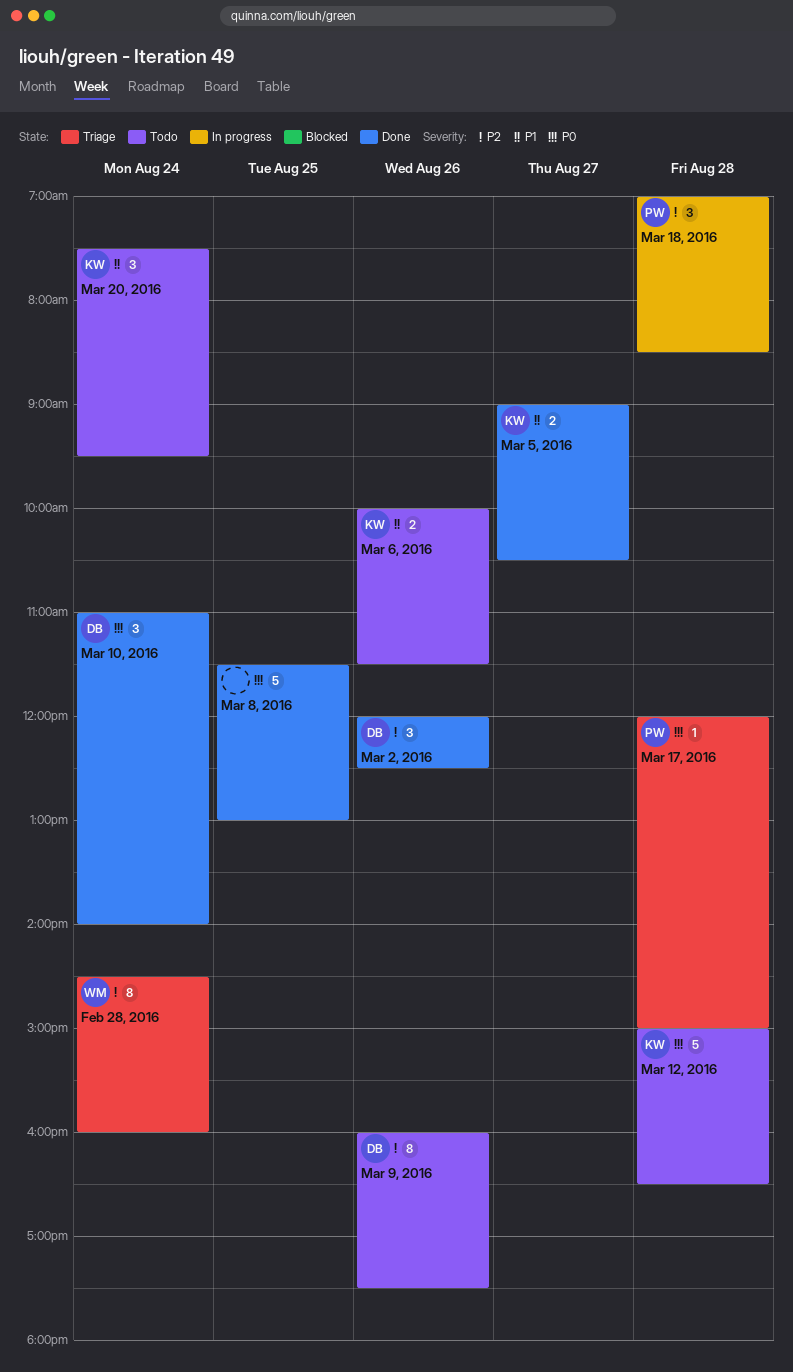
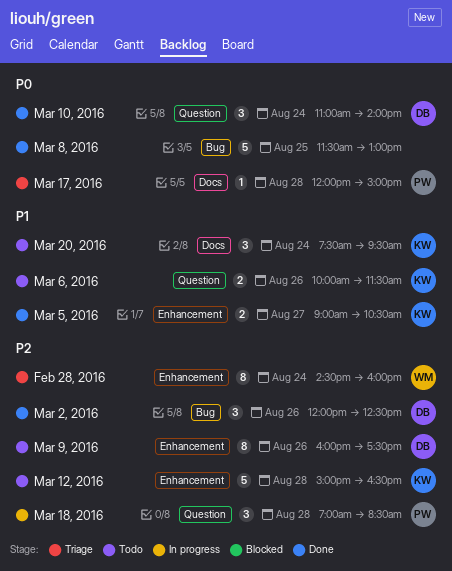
Mar 12, 2016, priority: P0 -> P2

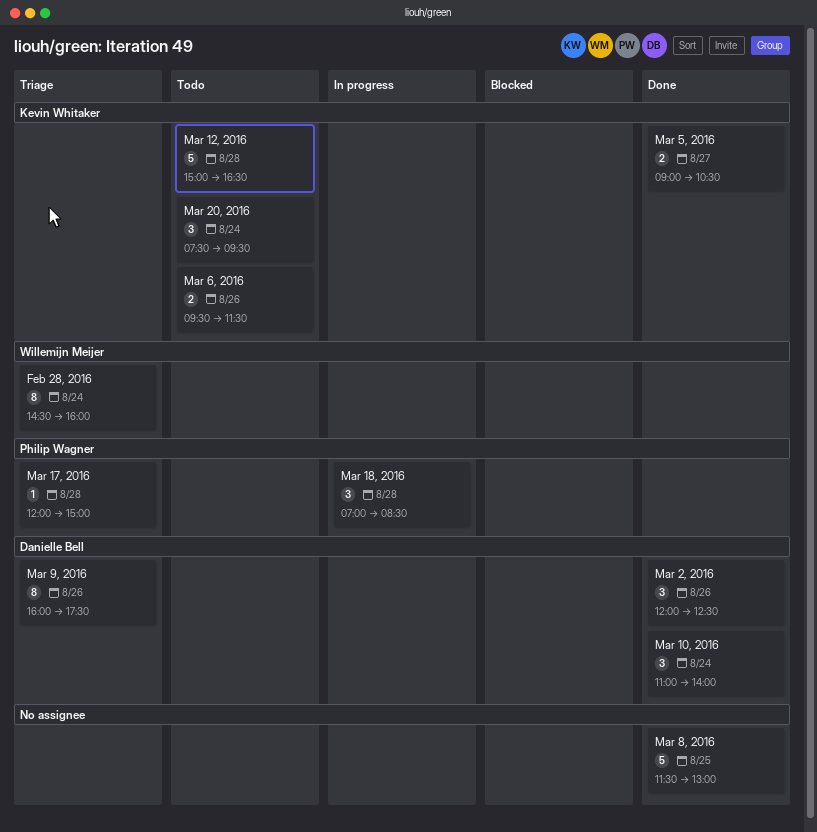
Mar 6, 2016, begins: 10:00 -> 09:30
Mar 9, 2016, status: Todo -> Triage

